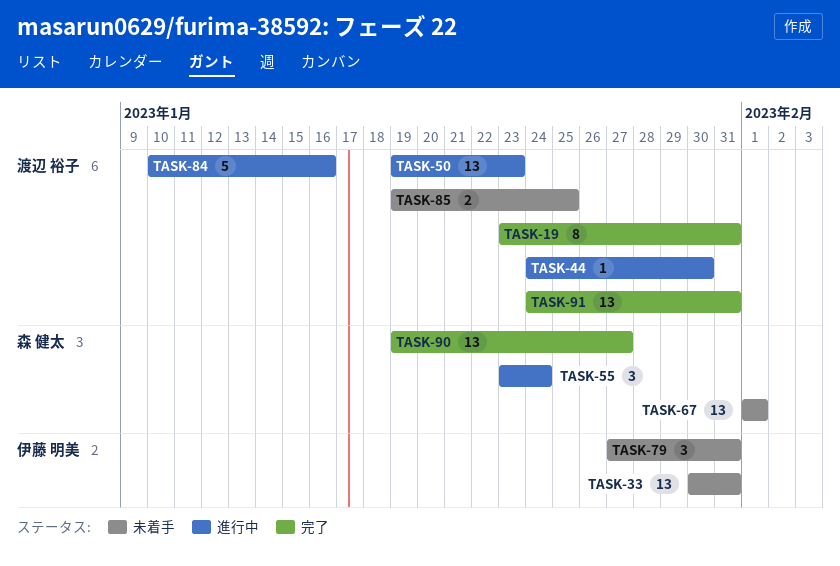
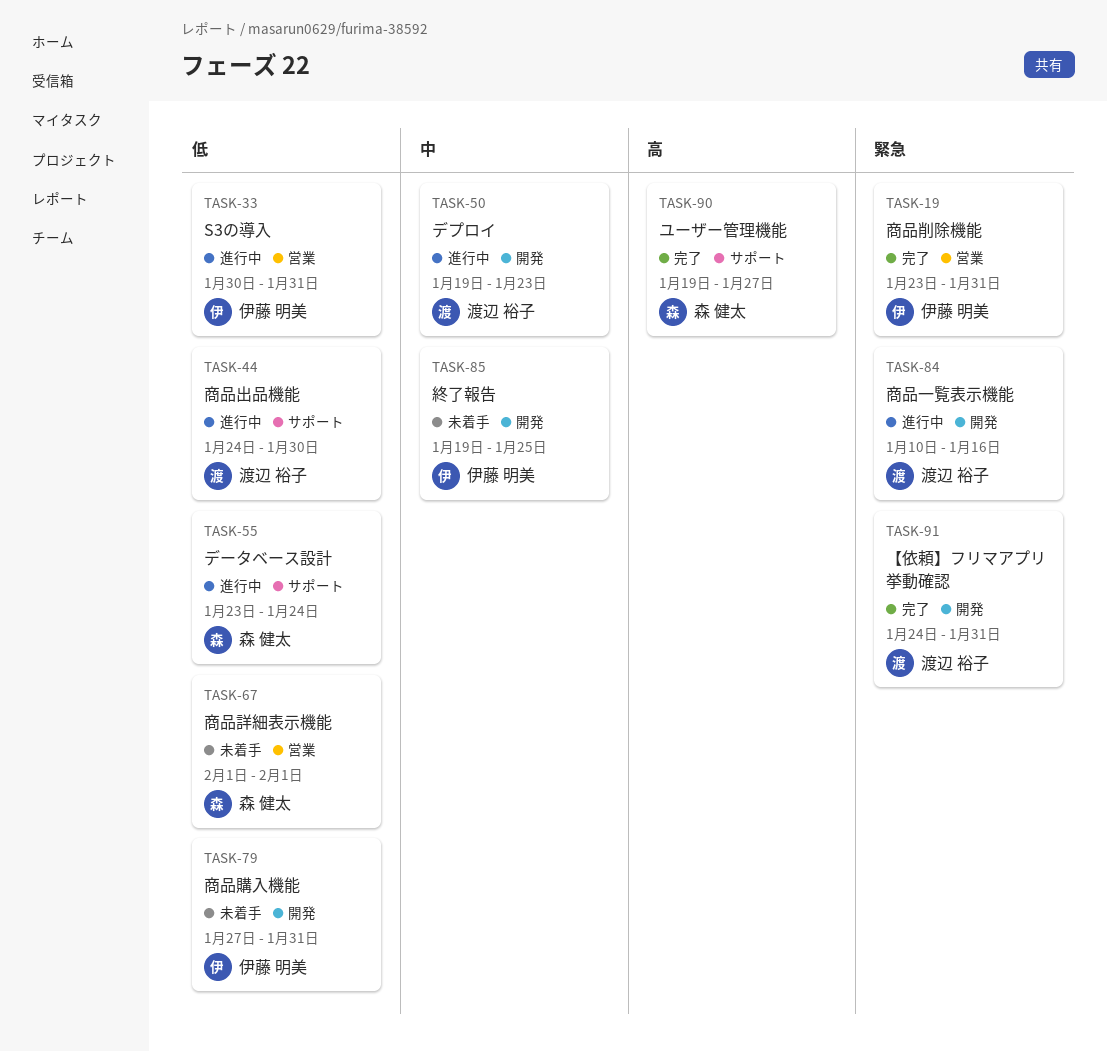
TASK-19, owner: 渡辺 裕子 -> 伊藤 明美
TASK-33, status: 未着手 -> 進行中
TASK-85, owner: 渡辺 裕子 -> 伊藤 明美

